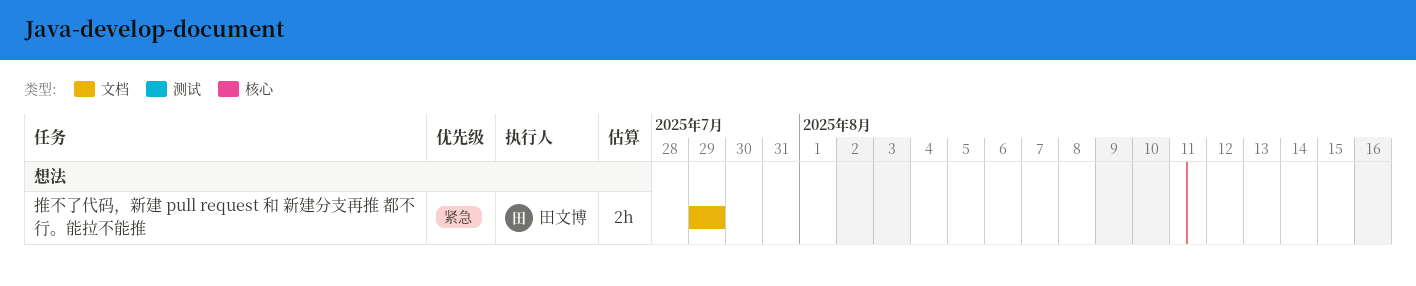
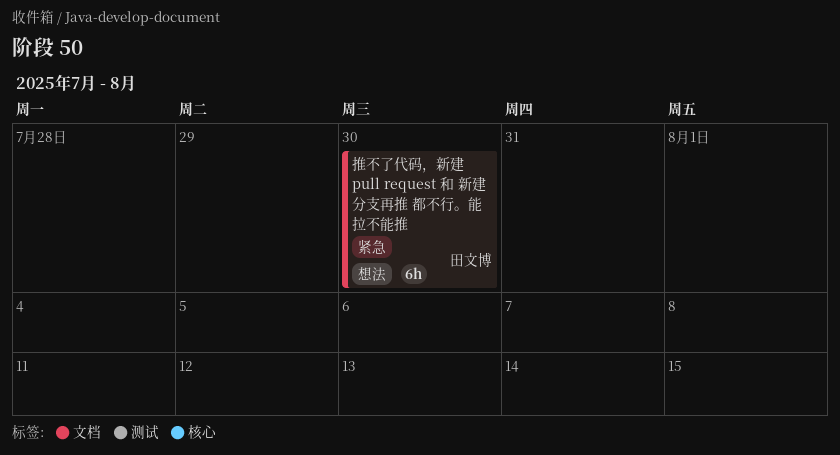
推不了代码，新建 pull request 和 新建分支再推 都不行。能拉不能推, estimate: 2h -> 6h
推不了代码，新建 pull request 和 新建分支再推 都不行。能拉不能推, due: Jul 29 -> Jul 30

